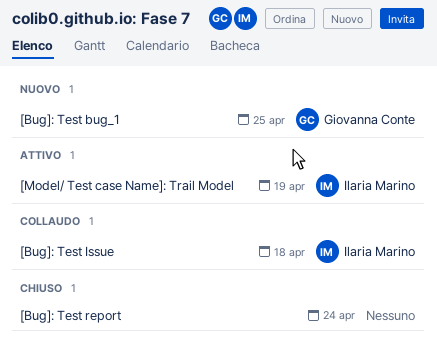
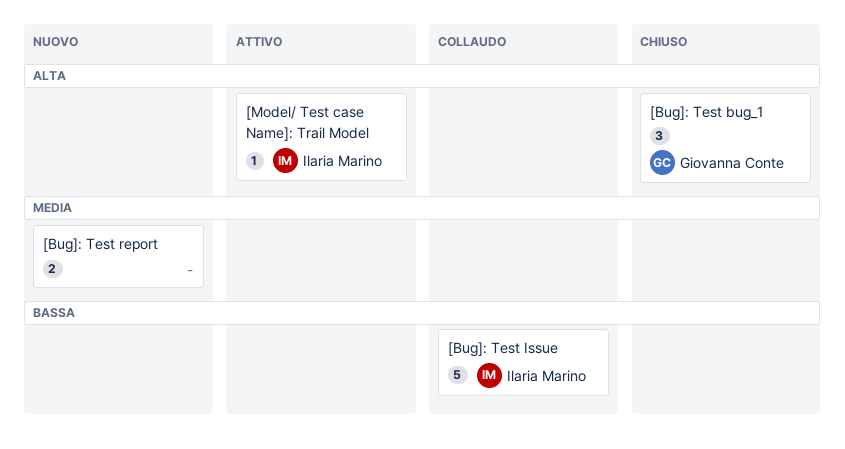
[Bug]: Test bug_1, status: Nuovo -> Chiuso
[Bug]: Test report, status: Chiuso -> Nuovo

